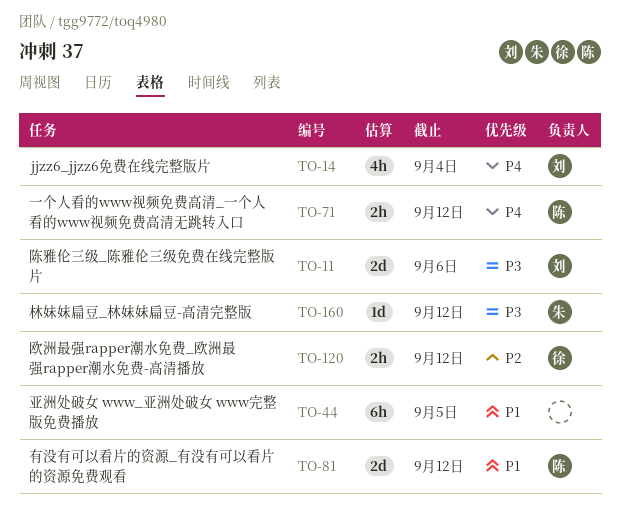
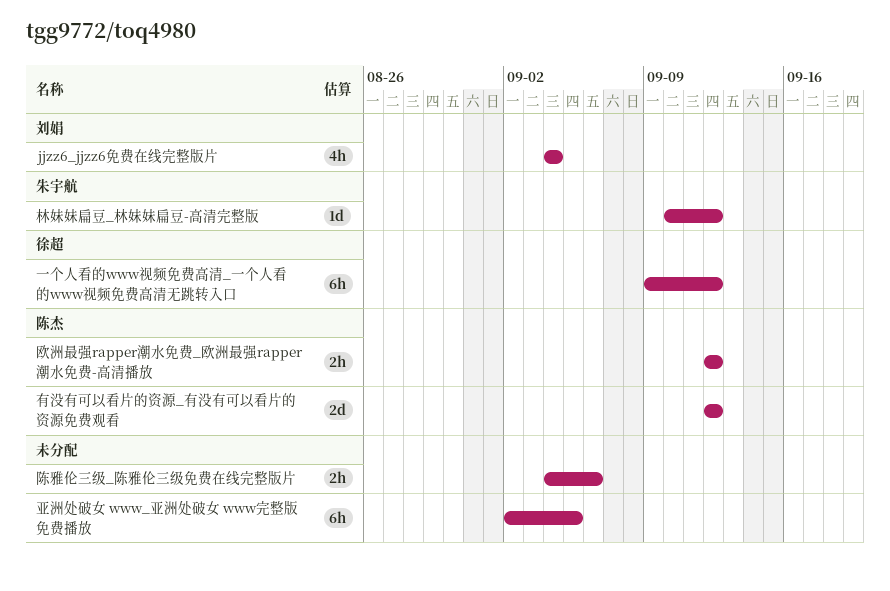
一个人看的www视频免费高清_一个人看的www视频免费高清无跳转入口, owner: 陈杰 -> 徐超
一个人看的www视频免费高清_一个人看的www视频免费高清无跳转入口, estimate: 2h -> 6h
欧洲最强rapper潮水免费_欧洲最强rapper潮水免费-高清播放, owner: 徐超 -> 陈杰
陈雅伦三级_陈雅伦三级免费在线完整版片, owner: 刘娟 -> none
陈雅伦三级_陈雅伦三级免费在线完整版片, estimate: 2d -> 2h

